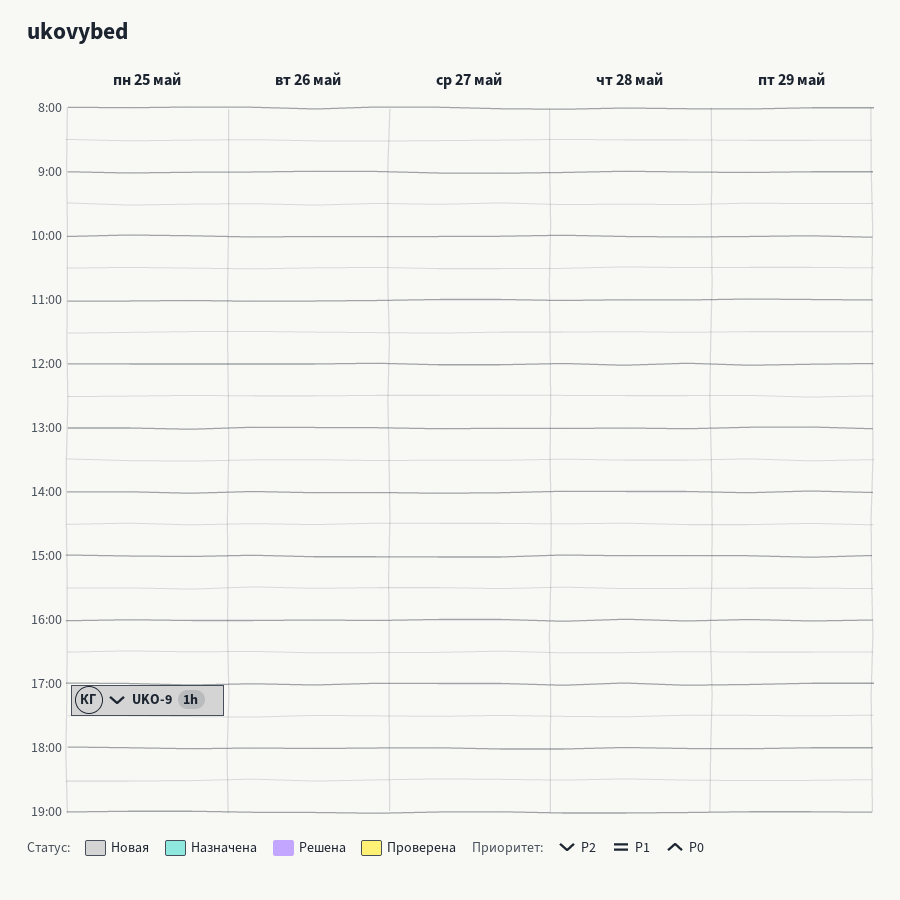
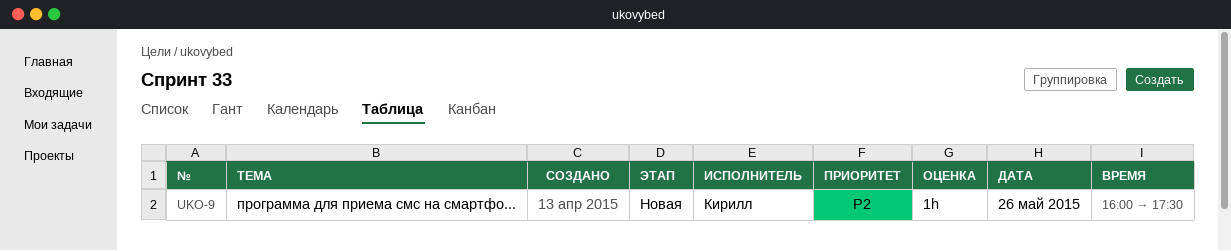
UKO-9, day: May 25 -> May 26
UKO-9, begins: 17:00 -> 16:00

